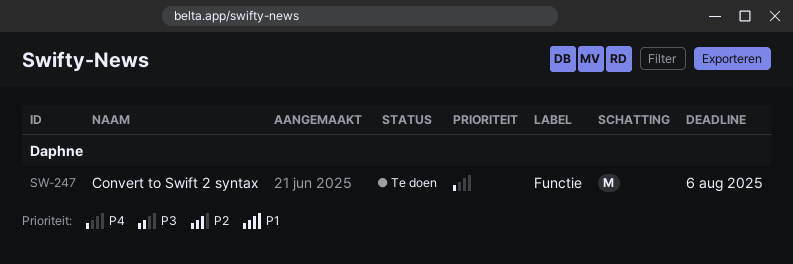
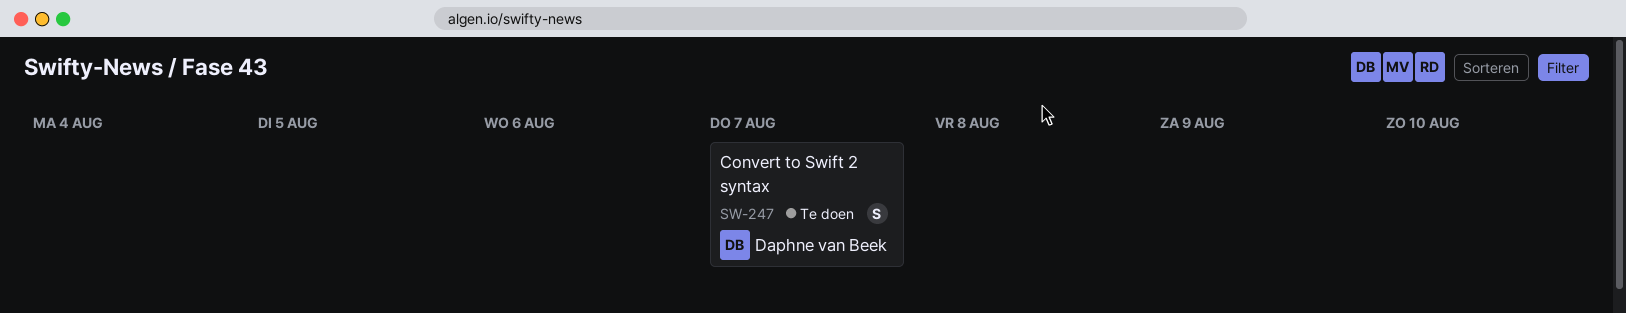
SW-247, estimate: M -> S
SW-247, due: Aug 6 -> Aug 7

